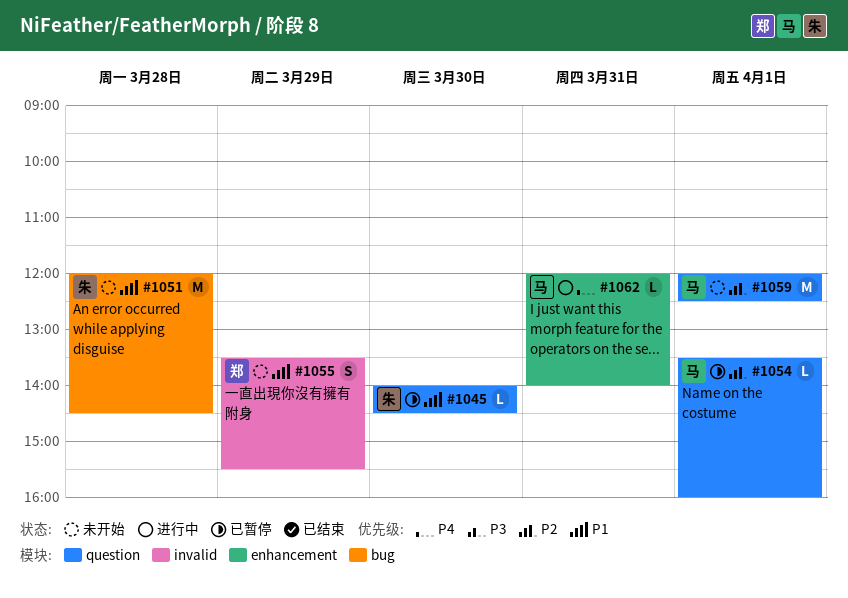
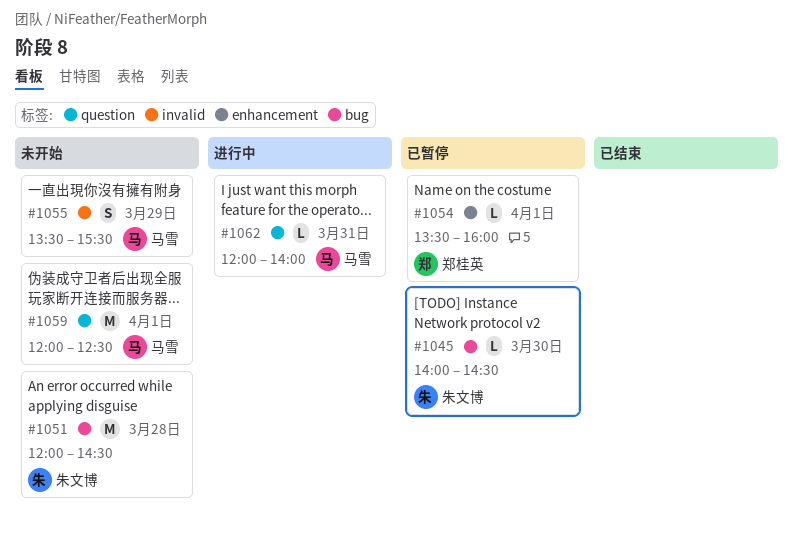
#1045, label: question -> bug
#1054, owner: 马雪 -> 郑桂英
#1054, label: question -> enhancement
#1055, owner: 郑桂英 -> 马雪
#1062, label: enhancement -> question

